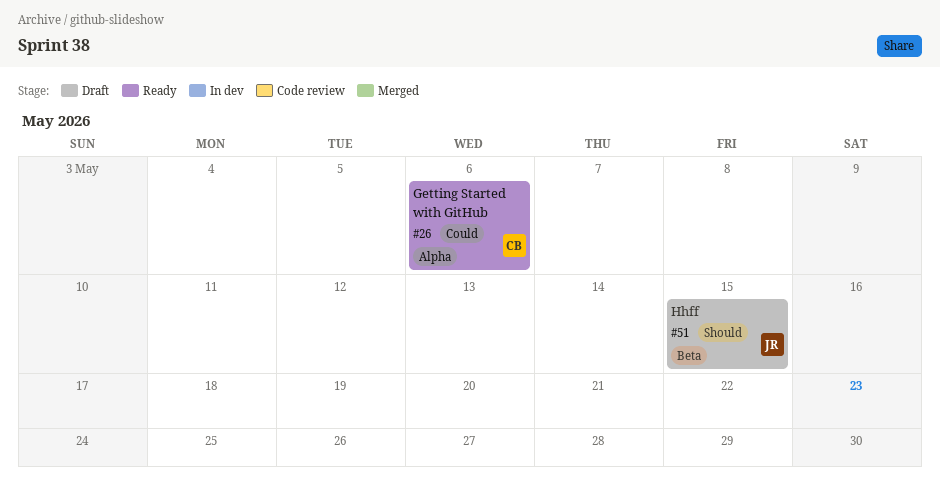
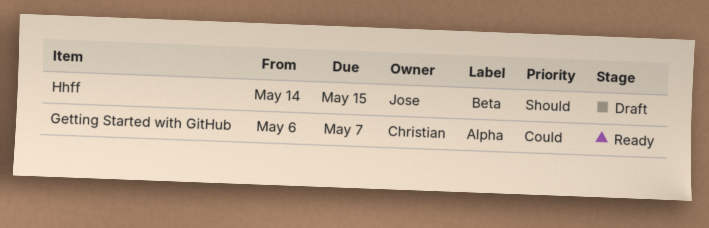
Getting Started with GitHub, due: May 6 -> May 7

